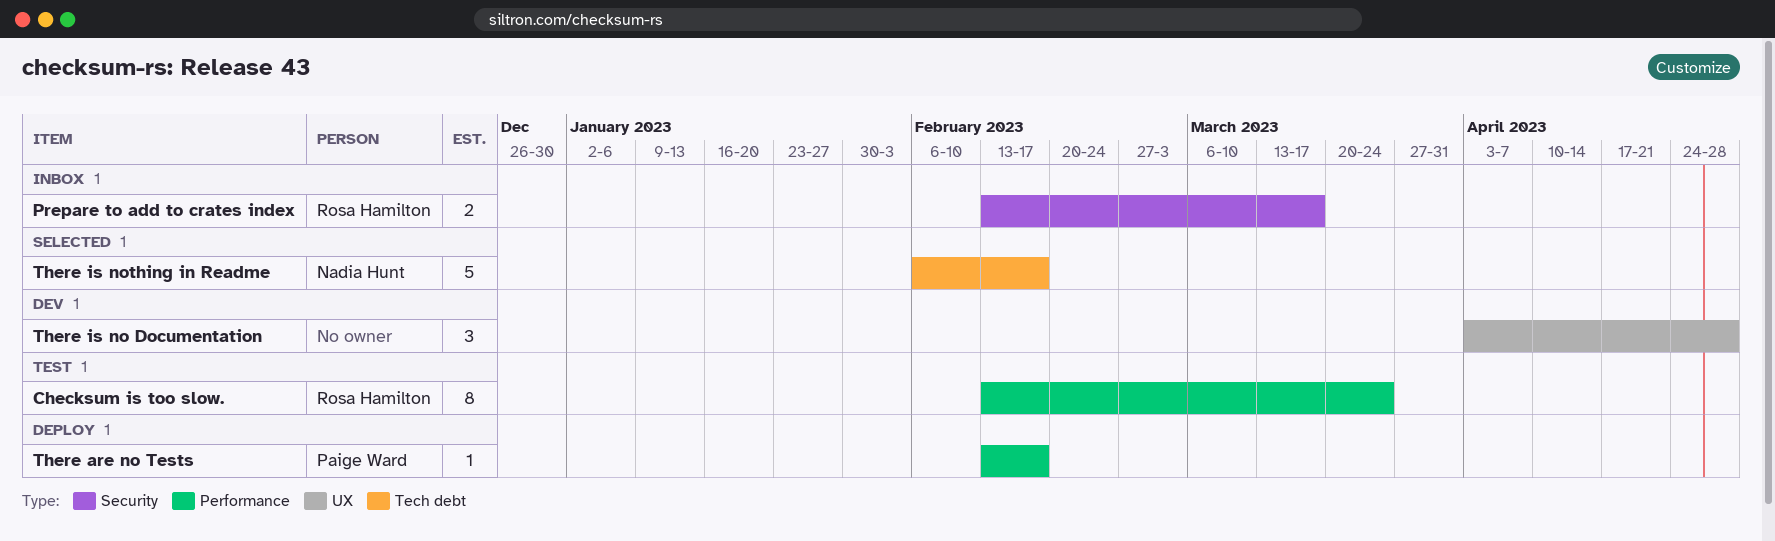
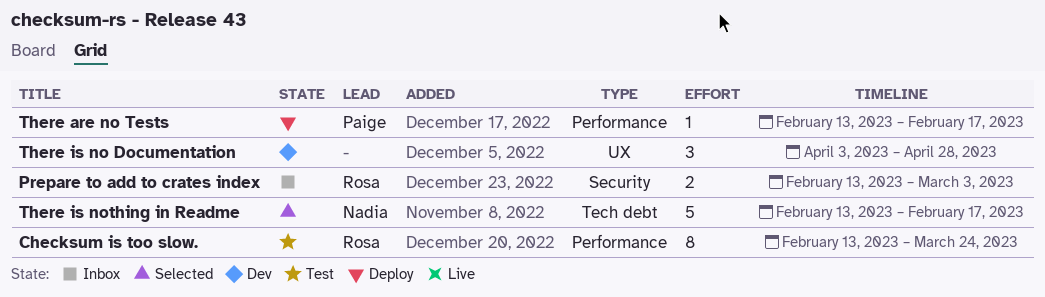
Prepare to add to crates index, due: Mar 17 -> Mar 3
There is nothing in Readme, start: Feb 6 -> Feb 13

